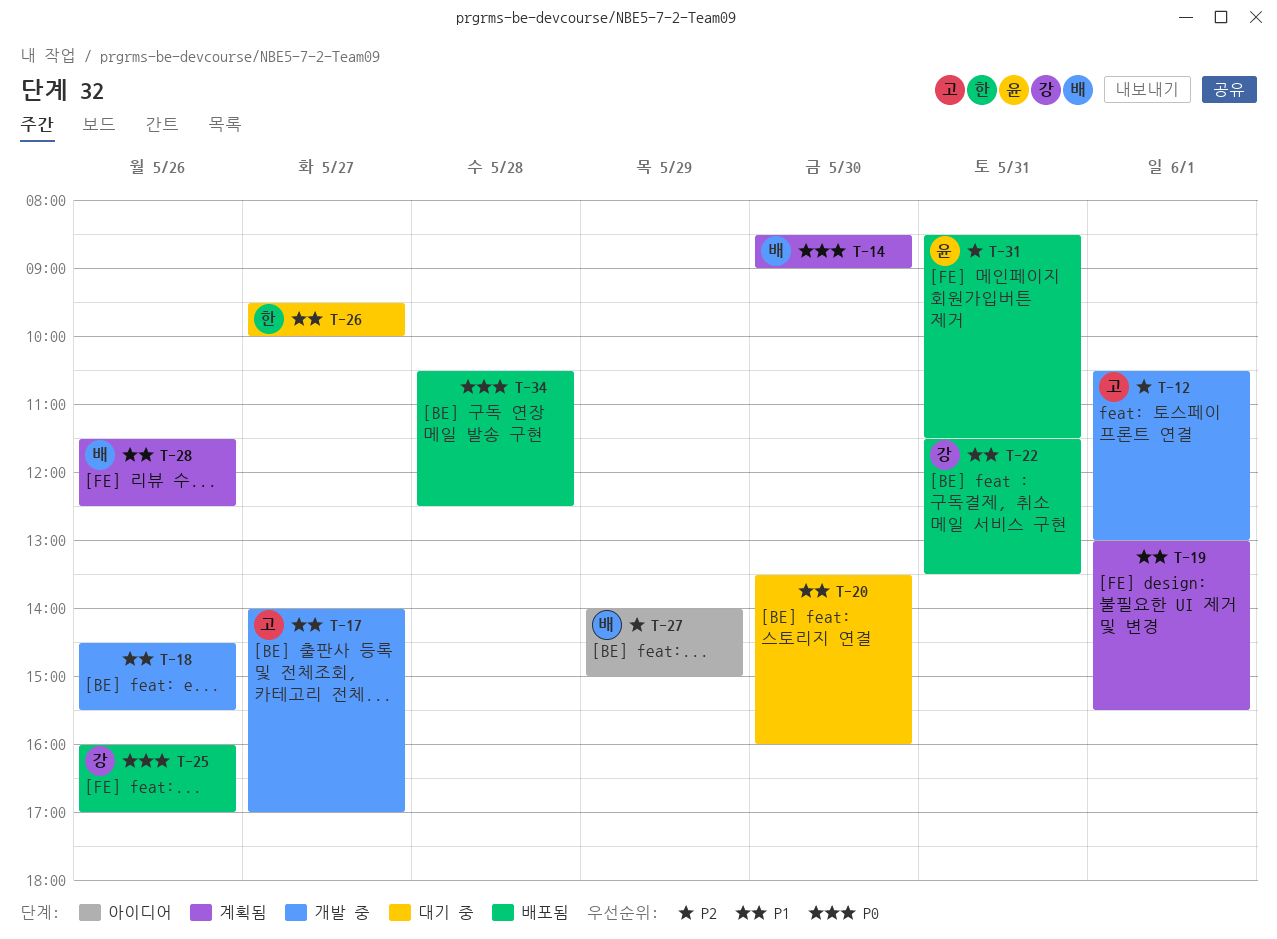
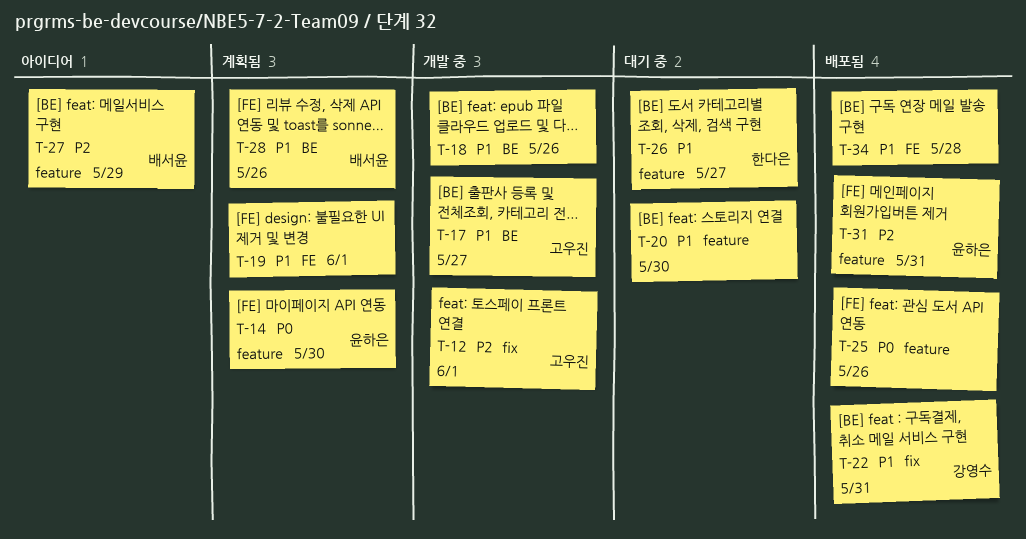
T-14, owner: 배서윤 -> 윤하은
T-25, owner: 강영수 -> none
T-34, priority: P0 -> P1

